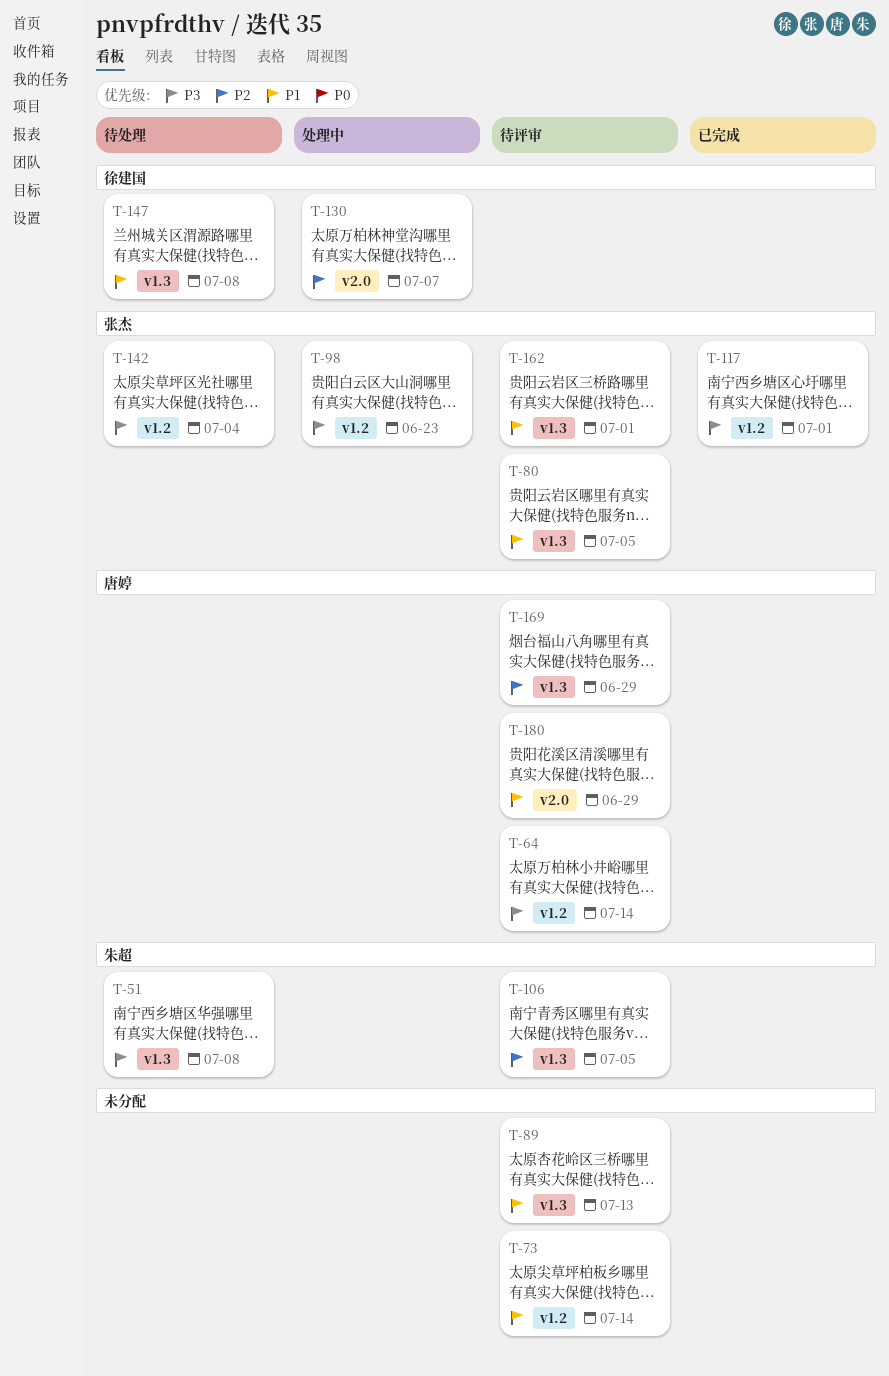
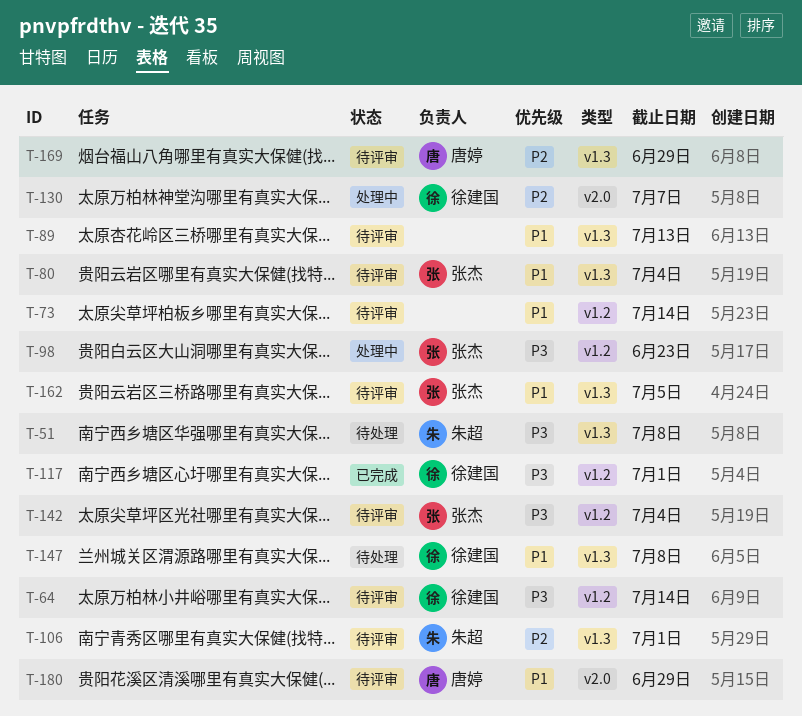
T-64, owner: 唐婷 -> 徐建国
T-80, due: Jul 5 -> Jul 4
T-106, due: Jul 5 -> Jul 1
T-117, owner: 张杰 -> 徐建国
T-142, status: 待处理 -> 待评审
T-162, due: Jul 1 -> Jul 5

